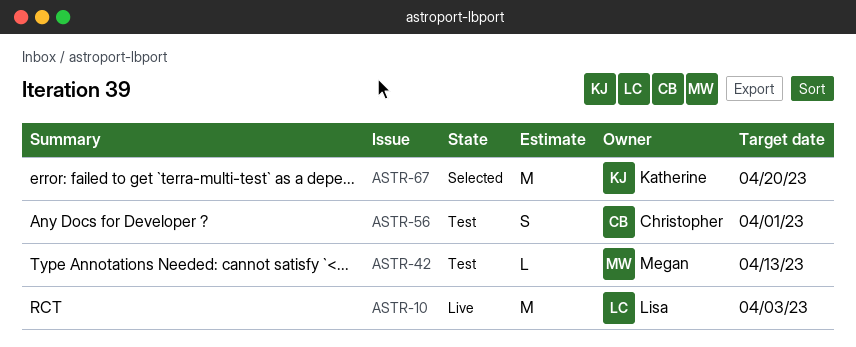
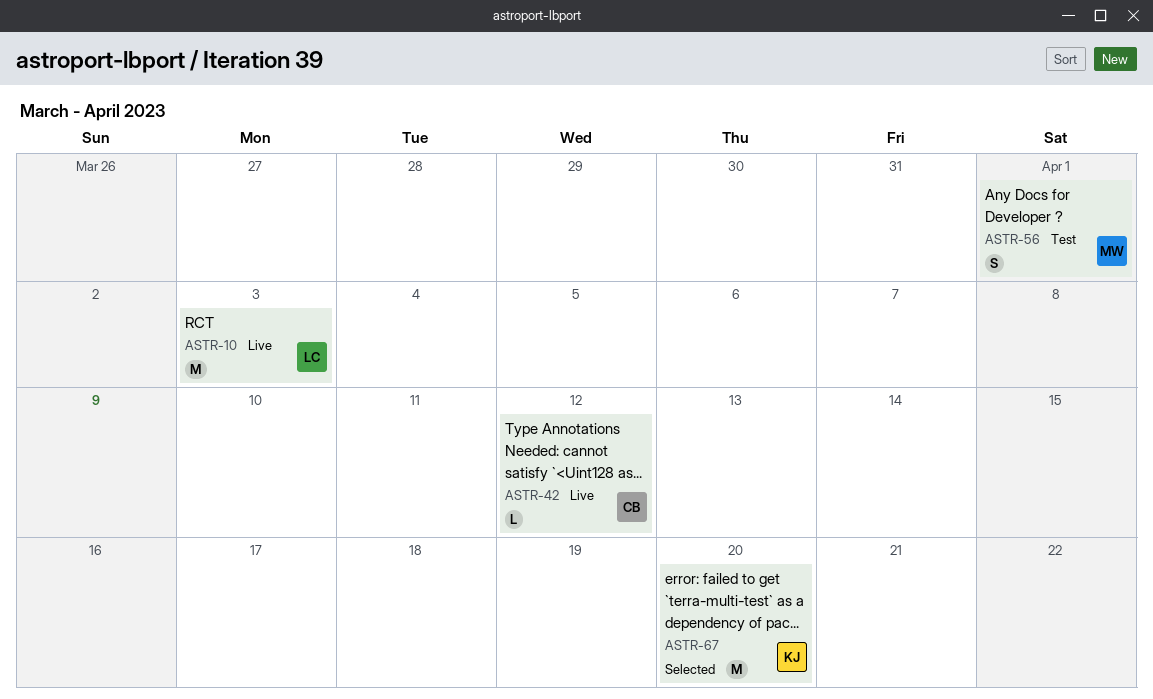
ASTR-42, status: Test -> Live
ASTR-42, owner: Megan -> Christopher
ASTR-42, due: Apr 13 -> Apr 12
ASTR-56, owner: Christopher -> Megan

